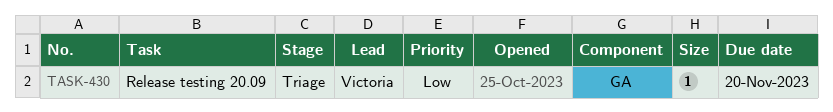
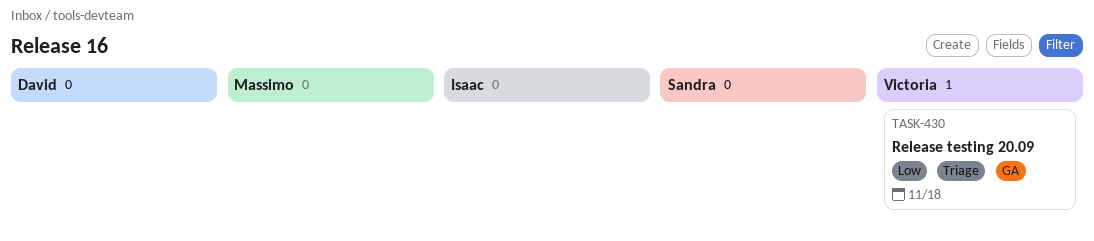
TASK-430, due: Nov 20 -> Nov 18

